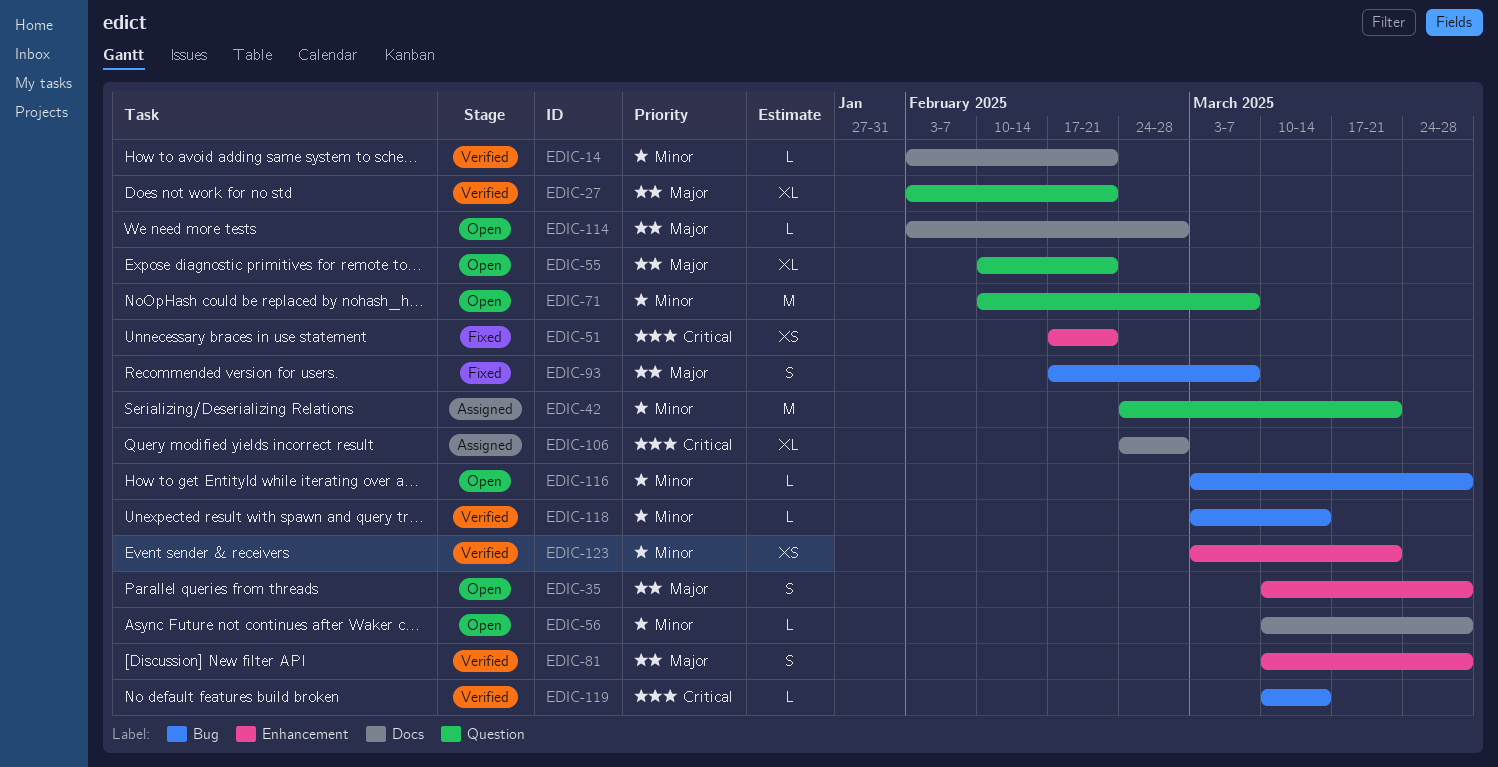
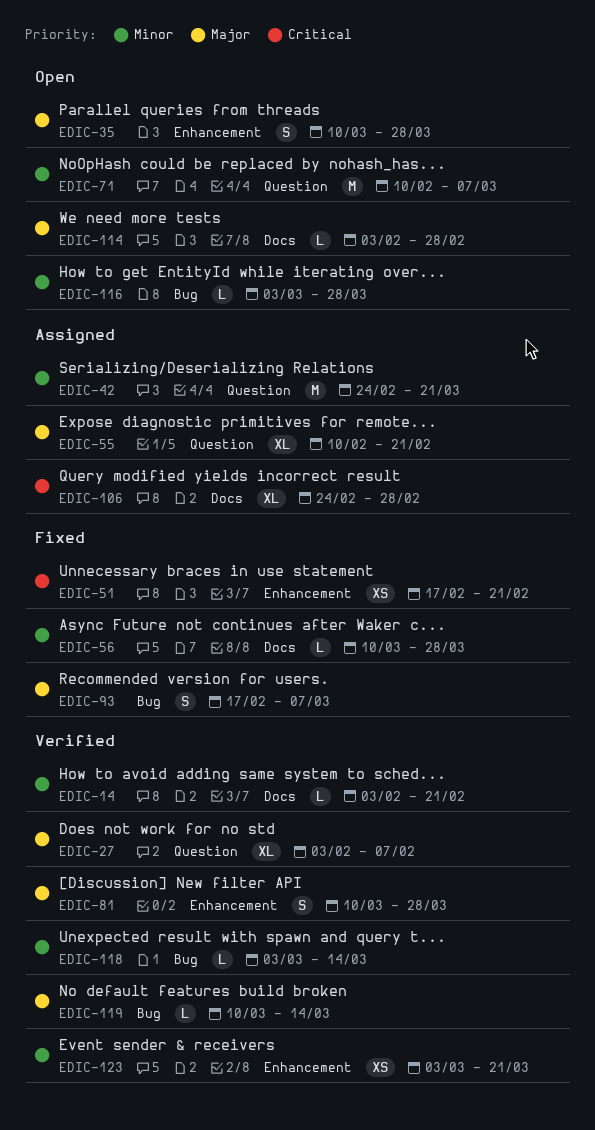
EDIC-27, due: Feb 21 -> Feb 7
EDIC-55, status: Open -> Assigned
EDIC-56, status: Open -> Fixed
EDIC-119, priority: Critical -> Major

